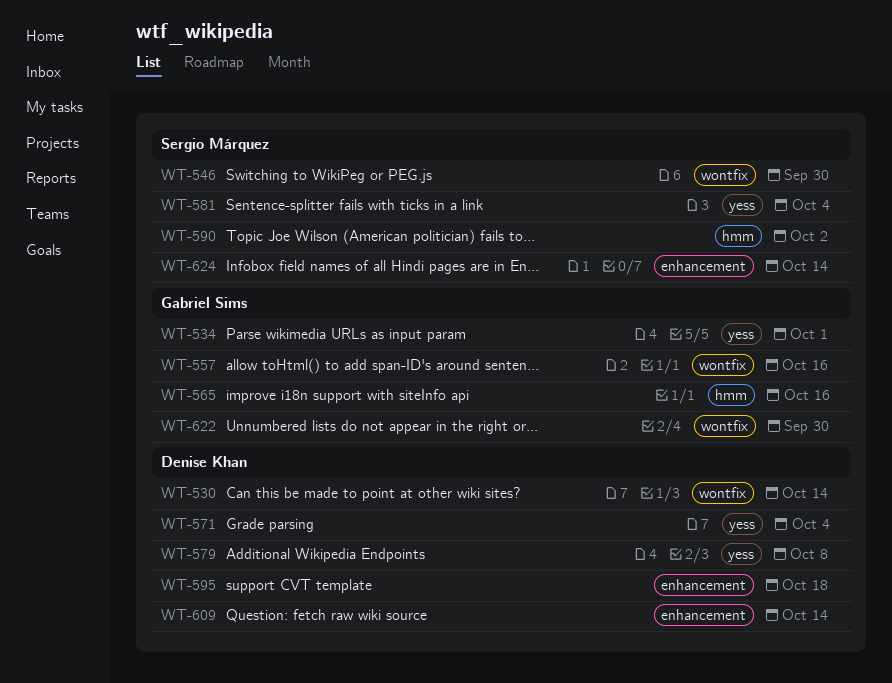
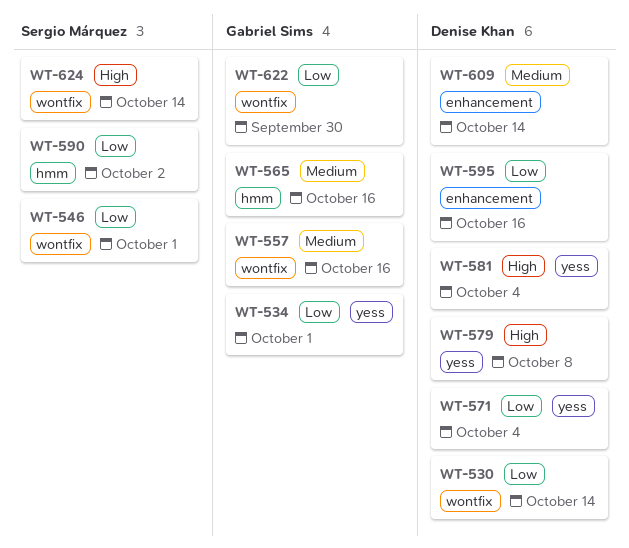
WT-546, due: Sep 30 -> Oct 1
WT-581, owner: Sergio Márquez -> Denise Khan
WT-595, due: Oct 18 -> Oct 16
WT-624, label: enhancement -> wontfix

